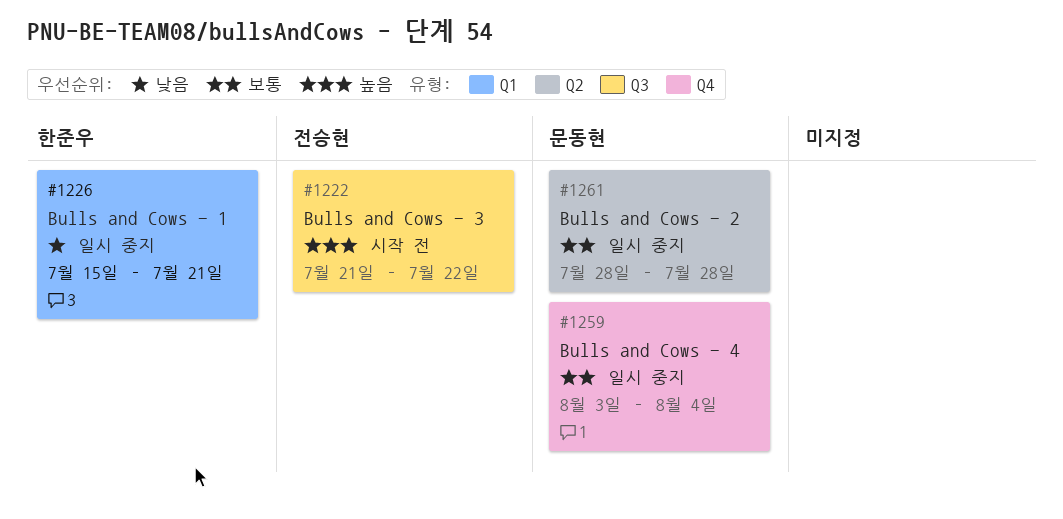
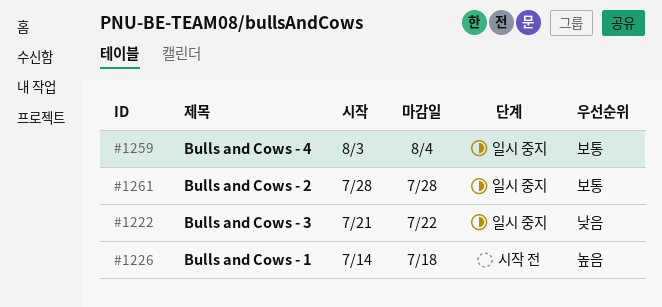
#1222, status: 시작 전 -> 일시 중지
#1222, priority: 높음 -> 낮음
#1226, status: 일시 중지 -> 시작 전
#1226, priority: 낮음 -> 높음
#1226, start: Jul 15 -> Jul 14
#1226, due: Jul 21 -> Jul 18

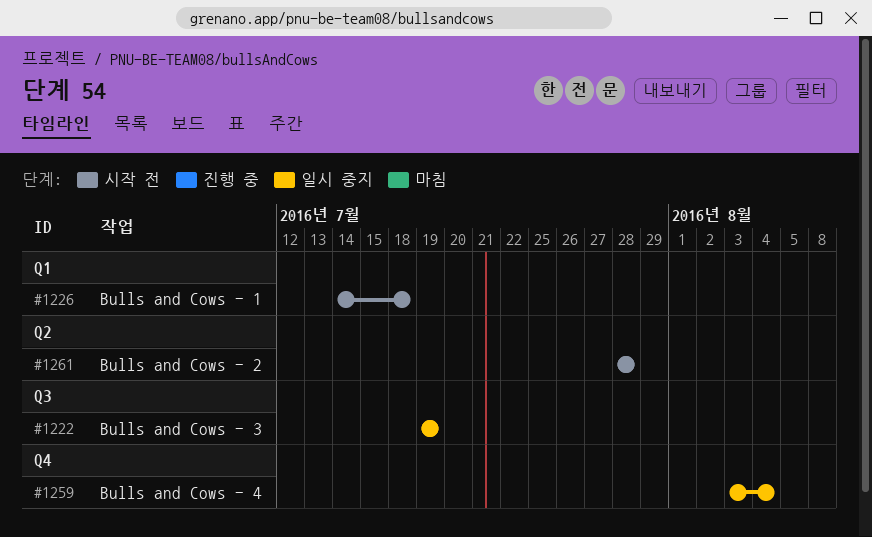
#1222, start: Jul 21 -> Jul 19
#1222, due: Jul 22 -> Jul 19
#1261, status: 일시 중지 -> 시작 전

